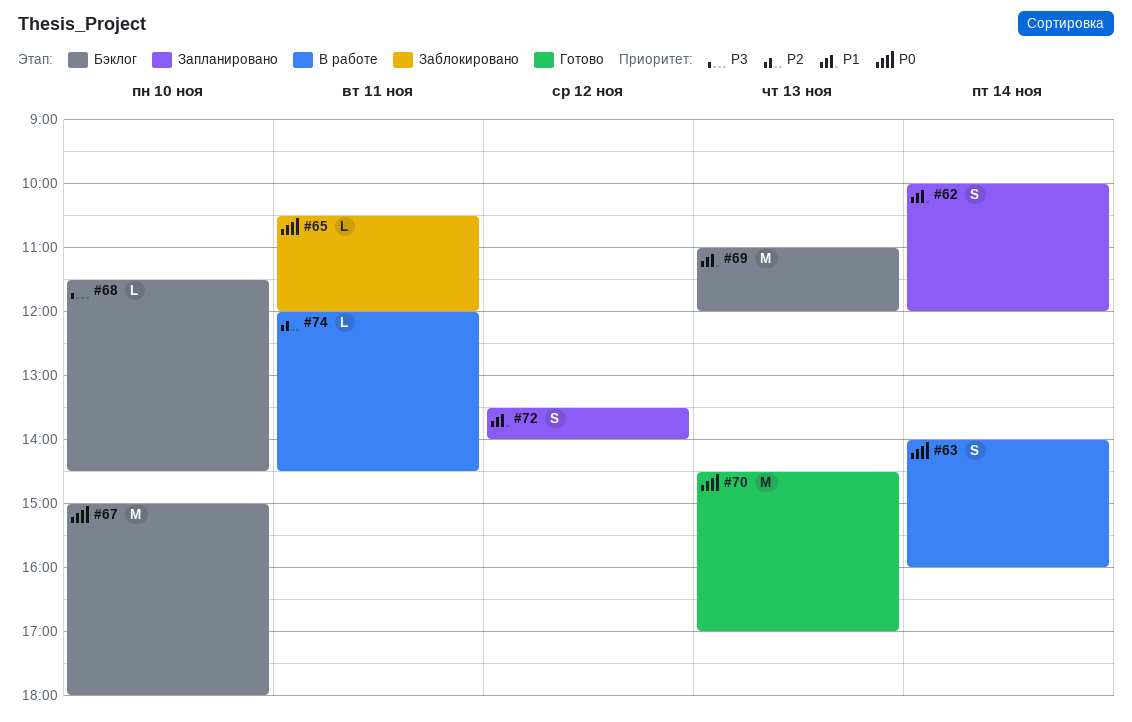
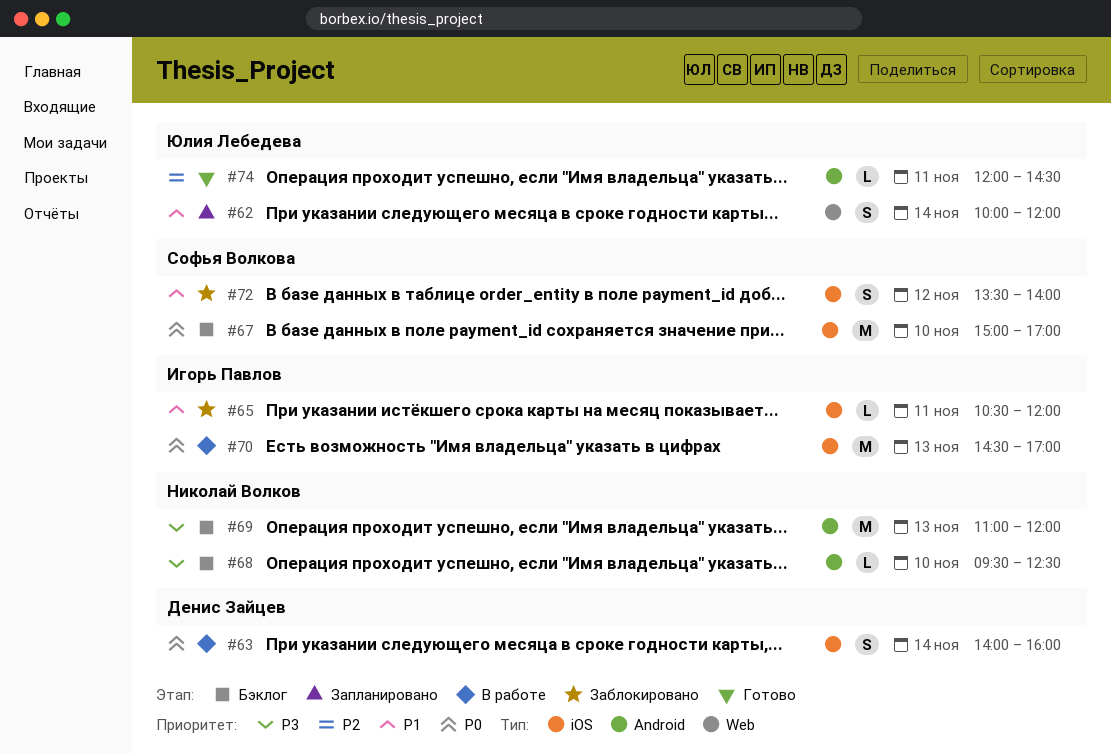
#65, priority: P0 -> P1
#67, ends: 18:00 -> 17:00
#68, begins: 11:30 -> 09:30
#68, ends: 14:30 -> 12:30
#69, priority: P1 -> P3
#70, status: Готово -> В работе
#72, status: Запланировано -> Заблокировано
#74, status: В работе -> Готово

